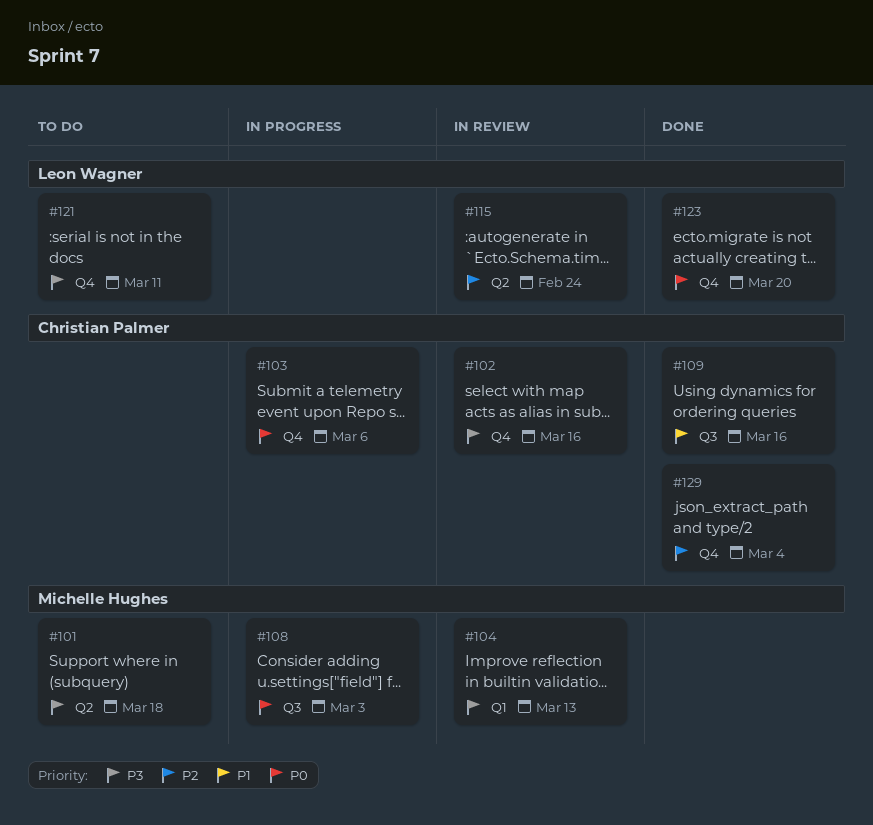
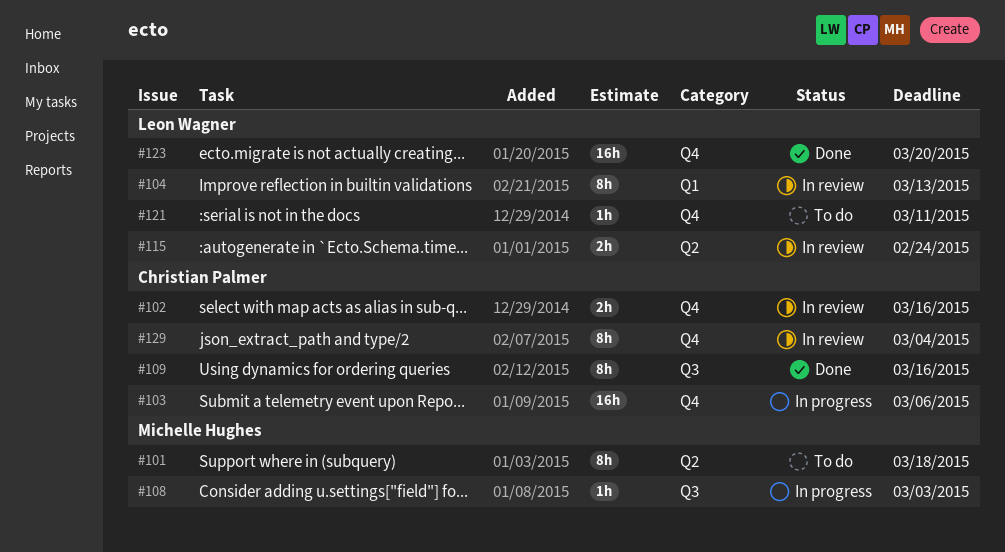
#104, owner: Michelle Hughes -> Leon Wagner
#129, status: Done -> In review

